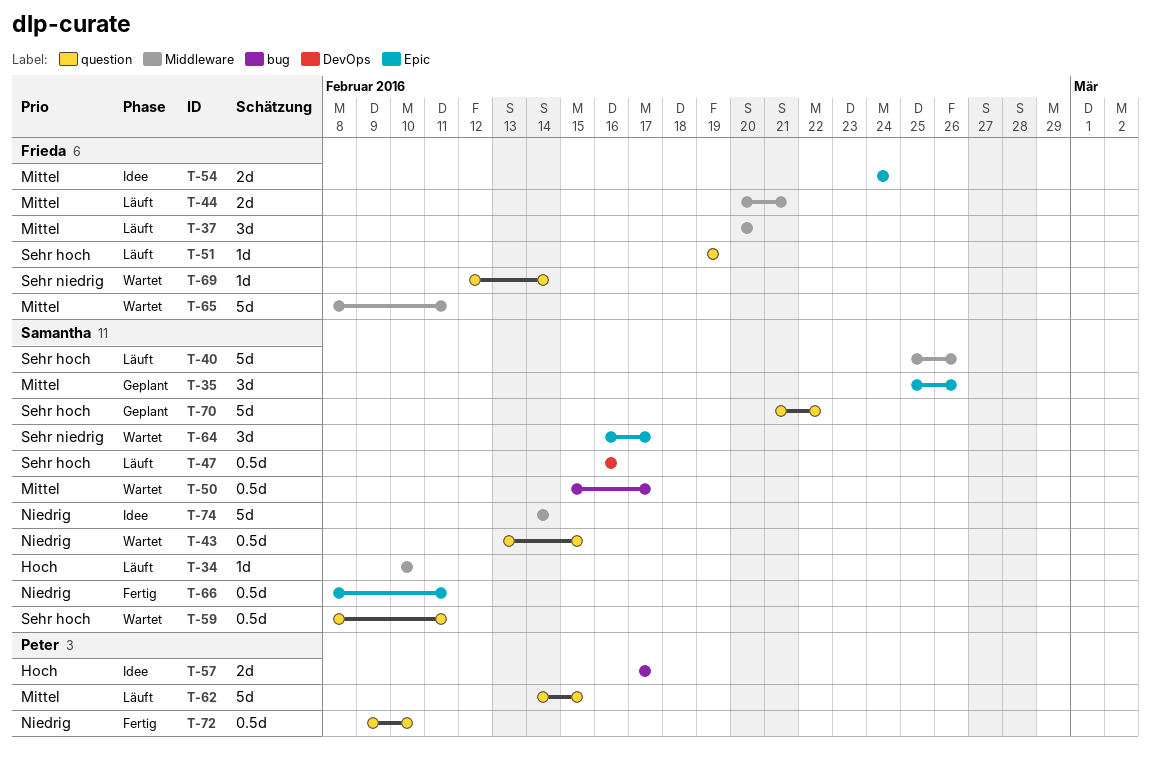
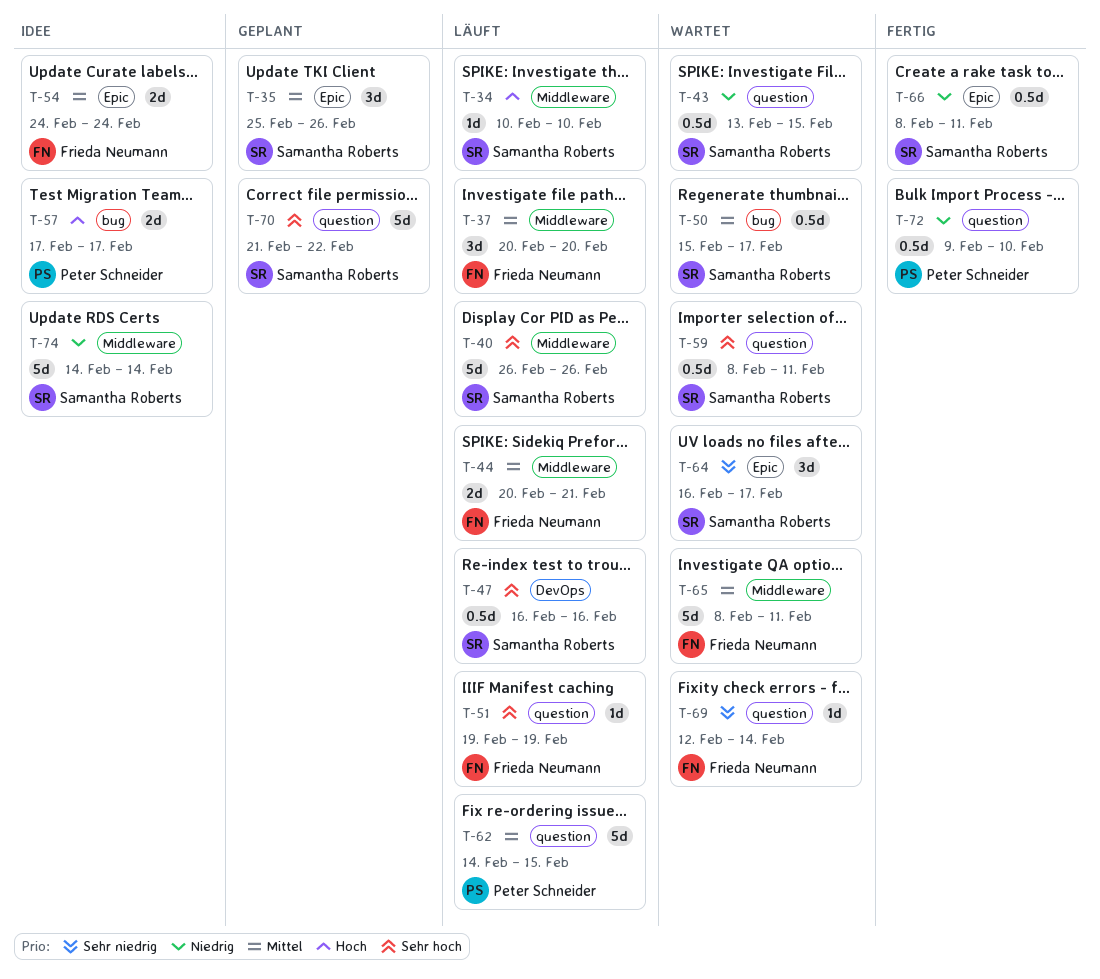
T-40, start: Feb 25 -> Feb 26

